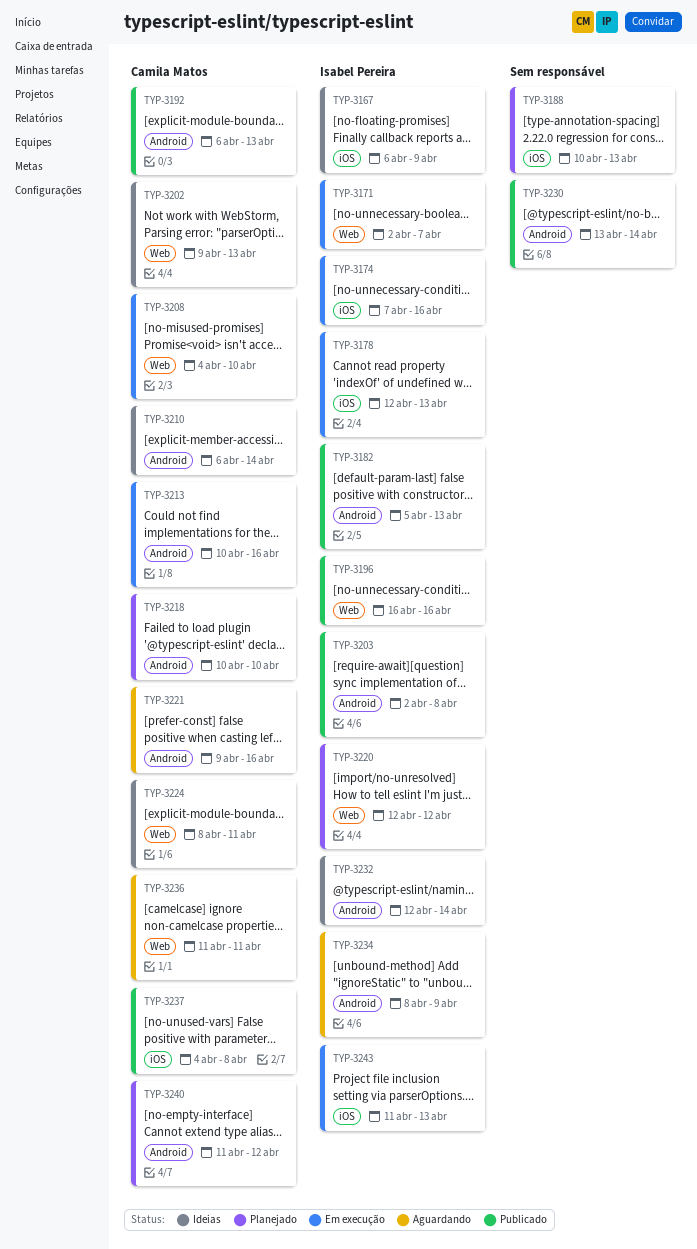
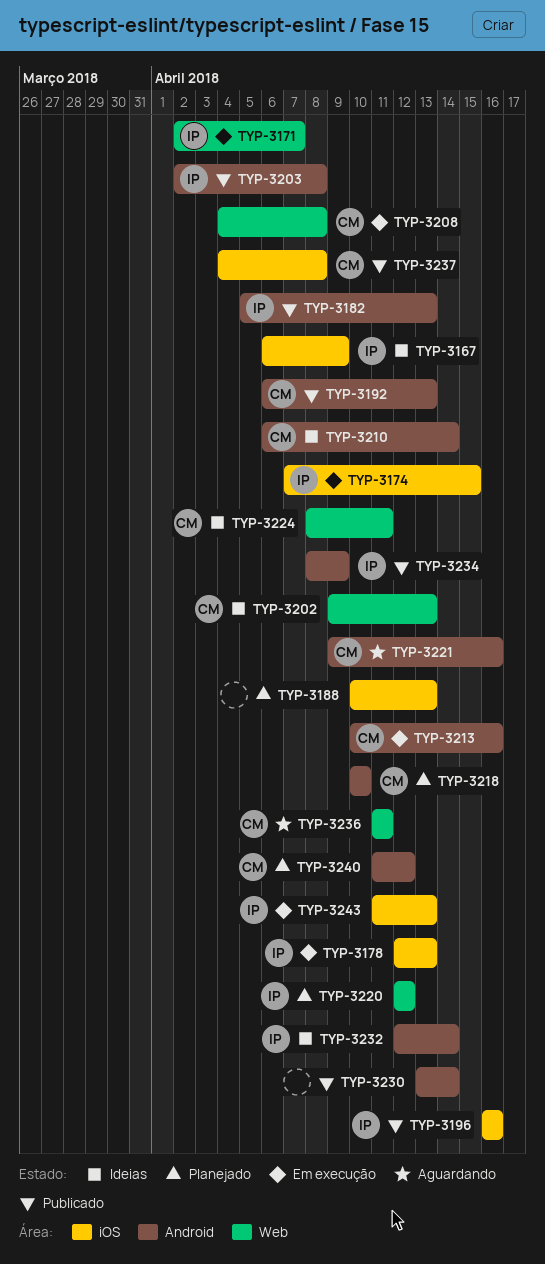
TYP-3174, due: Apr 16 -> Apr 15
TYP-3196, label: Web -> iOS
TYP-3208, due: Apr 10 -> Apr 8
TYP-3234, status: Aguardando -> Publicado

